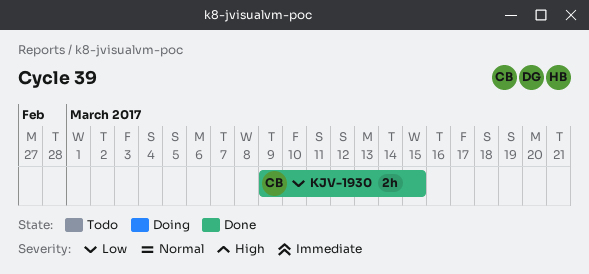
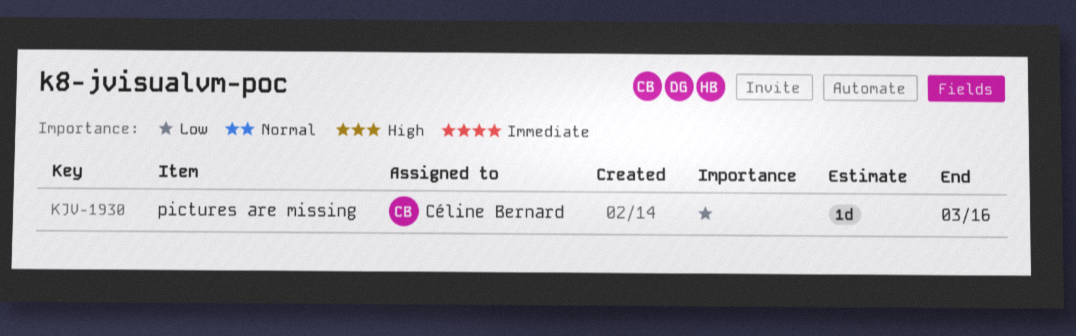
KJV-1930, estimate: 2h -> 1d
KJV-1930, due: Mar 15 -> Mar 16

